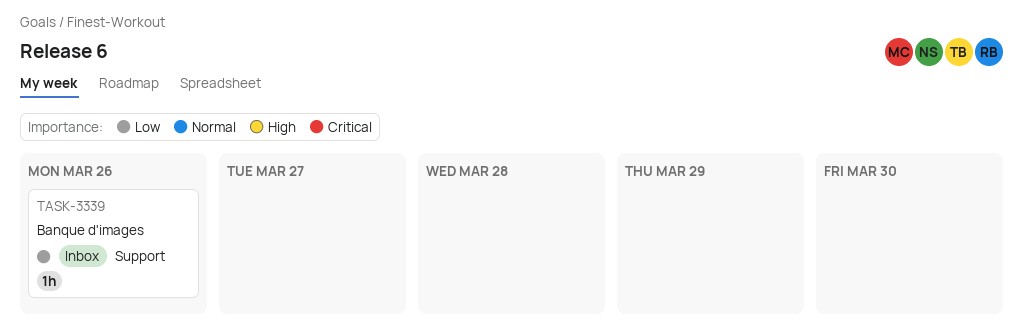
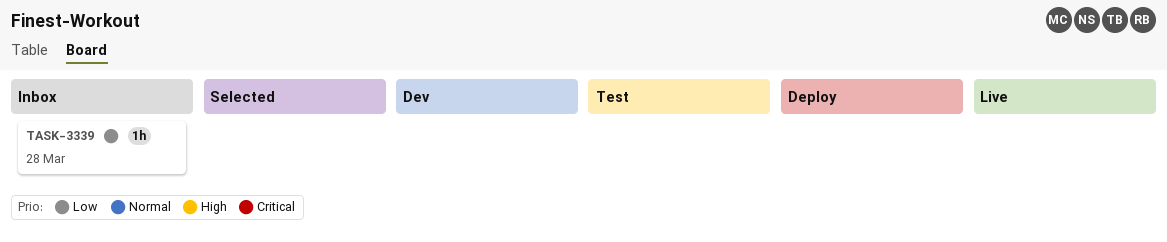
TASK-3339, due: Mar 26 -> Mar 28

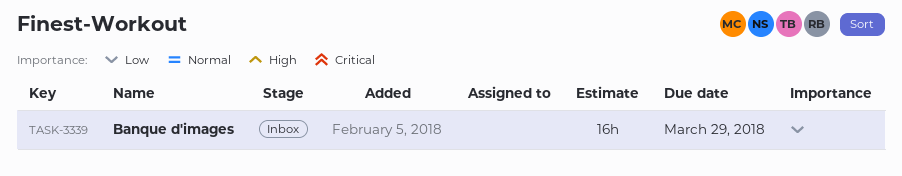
TASK-3339, estimate: 1h -> 16h
TASK-3339, due: Mar 28 -> Mar 29

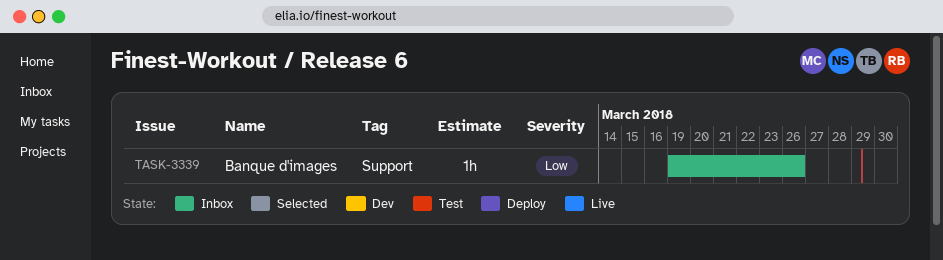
TASK-3339, estimate: 16h -> 1h
TASK-3339, due: Mar 29 -> Mar 26

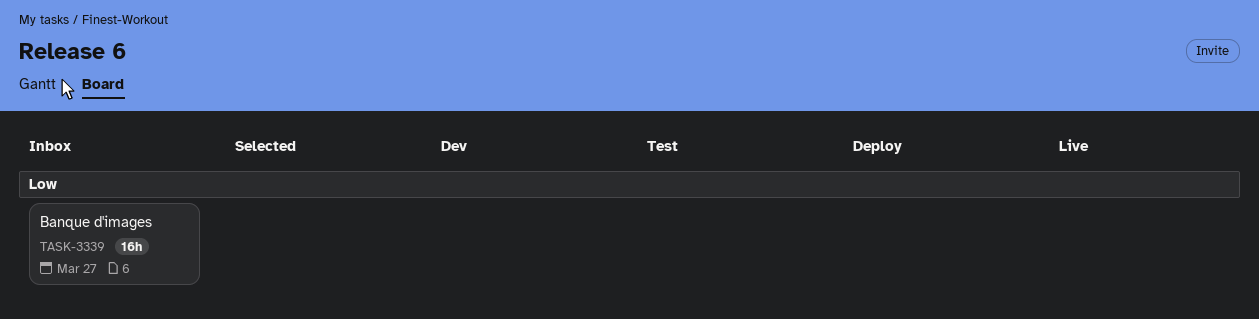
TASK-3339, estimate: 1h -> 16h
TASK-3339, due: Mar 26 -> Mar 27

